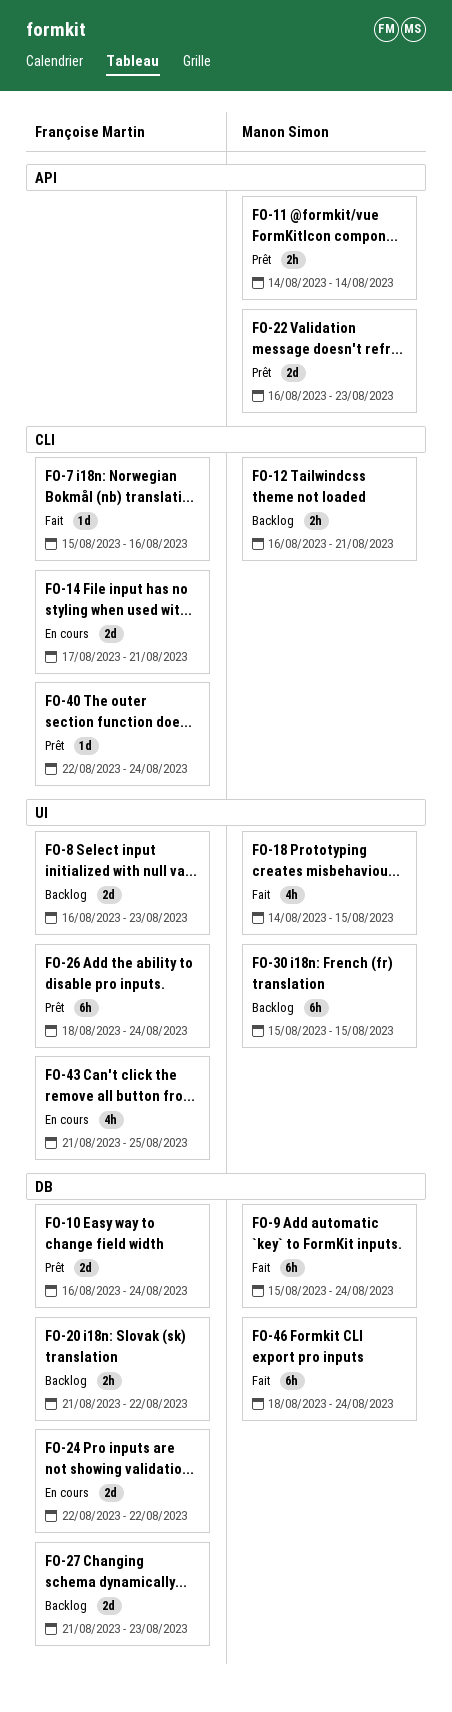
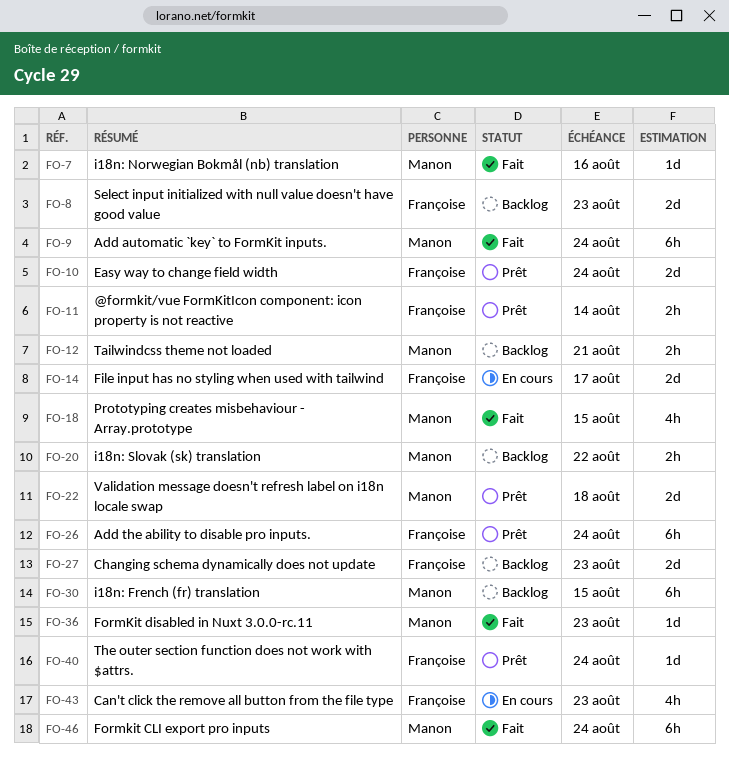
FO-7, owner: Françoise Martin -> Manon Simon
FO-11, owner: Manon Simon -> Françoise Martin
FO-14, due: Aug 21 -> Aug 17
FO-20, owner: Françoise Martin -> Manon Simon
FO-22, due: Aug 23 -> Aug 18
FO-24: present -> none
FO-36: none -> present
FO-43, due: Aug 25 -> Aug 23

